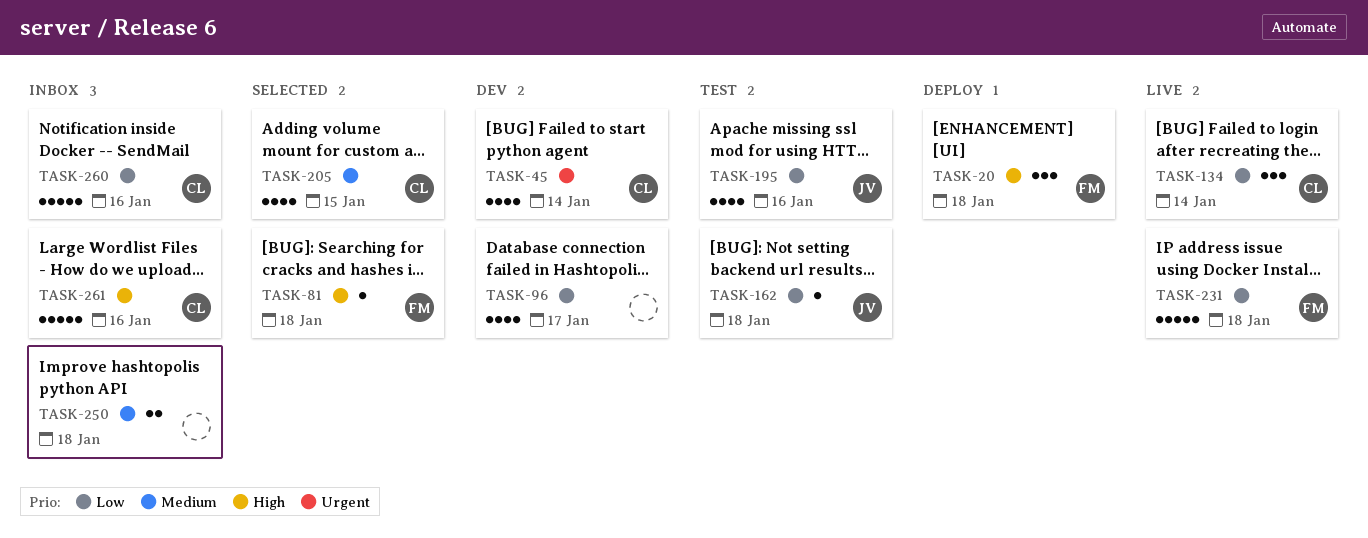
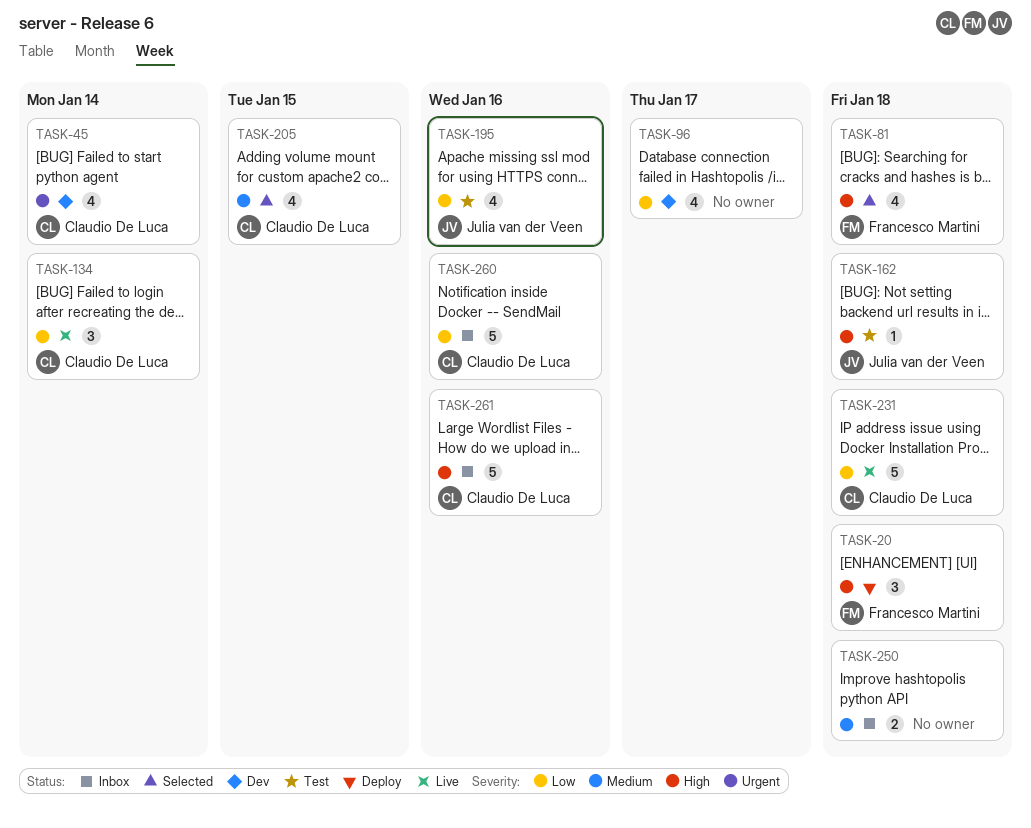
TASK-81, estimate: 1 -> 4
TASK-162, priority: Low -> High
TASK-231, owner: Francesco Martini -> Claudio De Luca

